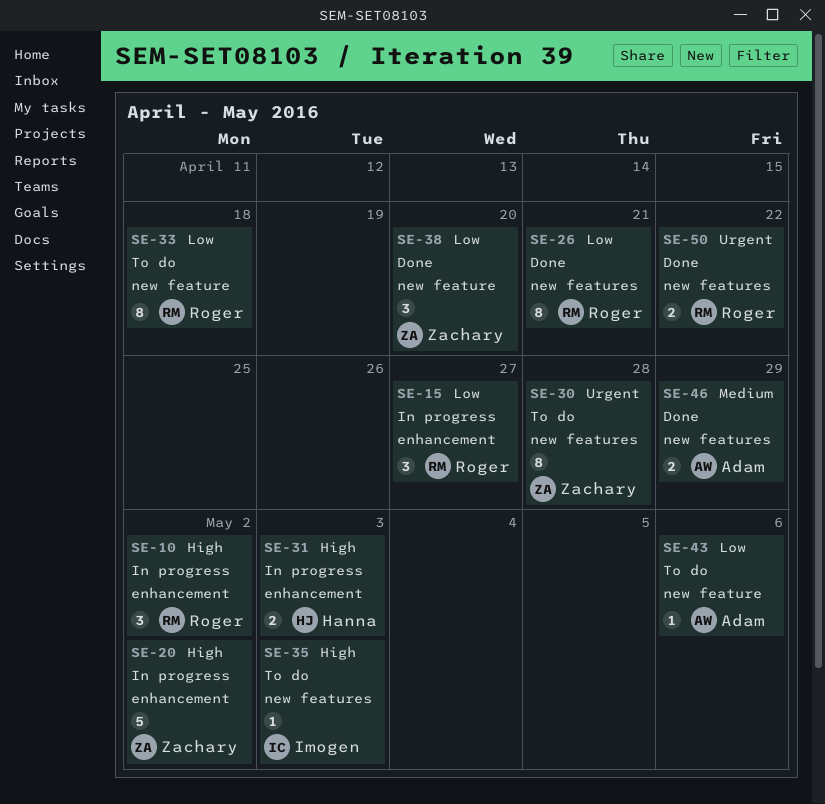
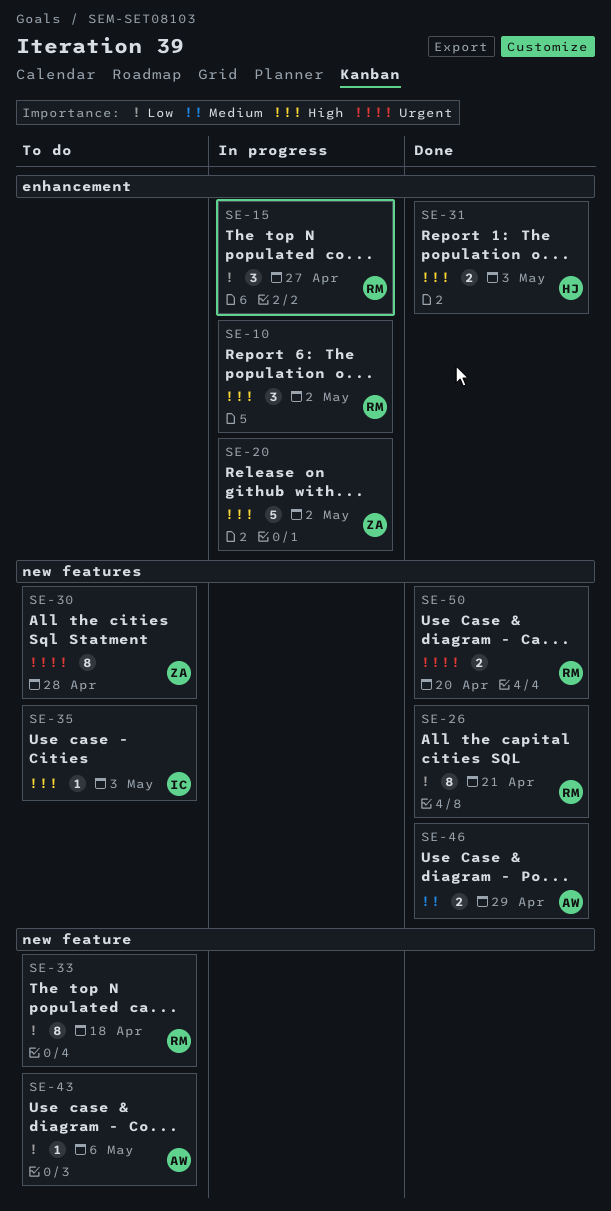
SE-31, status: In progress -> Done
SE-38: present -> none
SE-50, due: Apr 22 -> Apr 20

